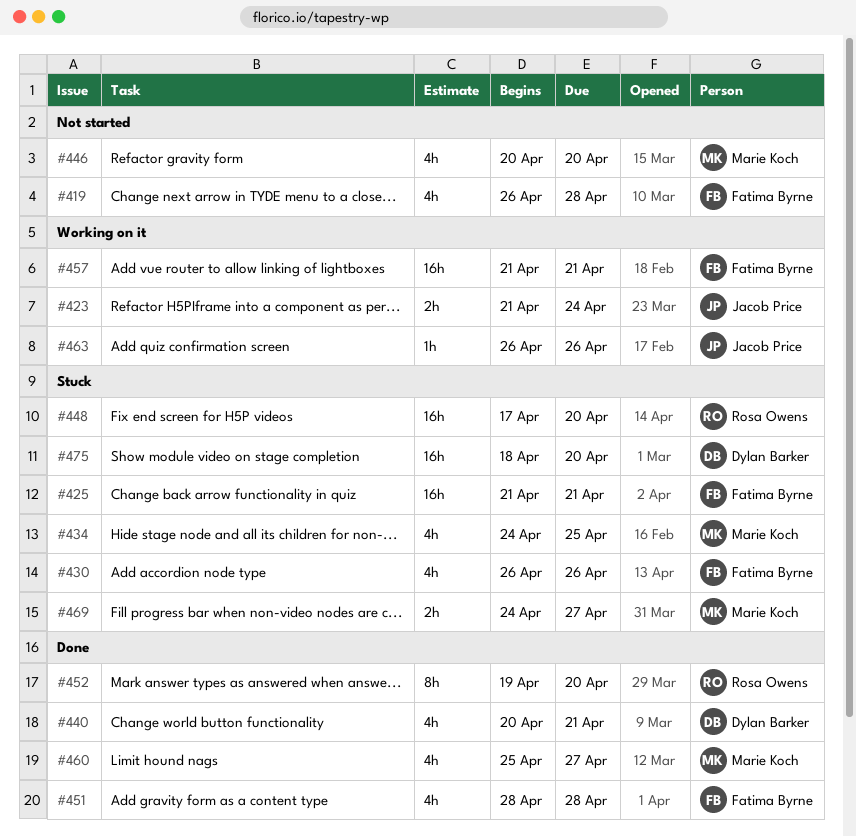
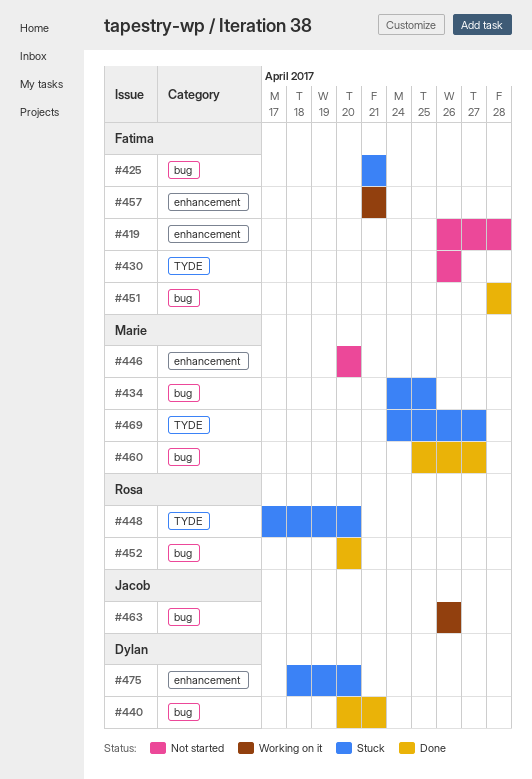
#423: present -> none
#430, status: Stuck -> Not started
#452, start: Apr 19 -> Apr 20

